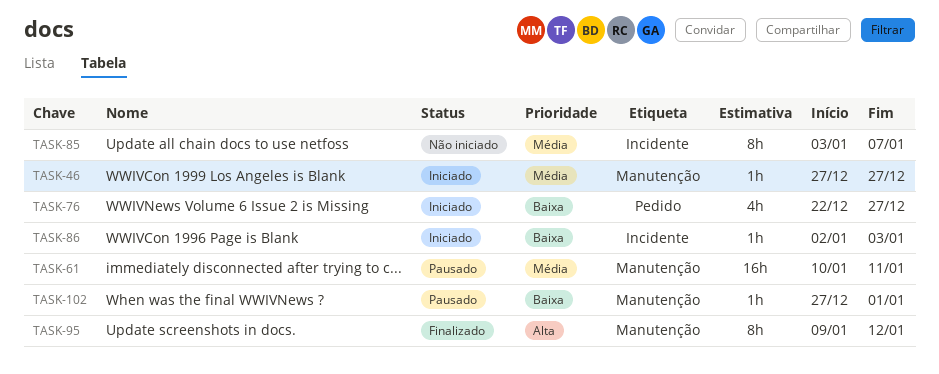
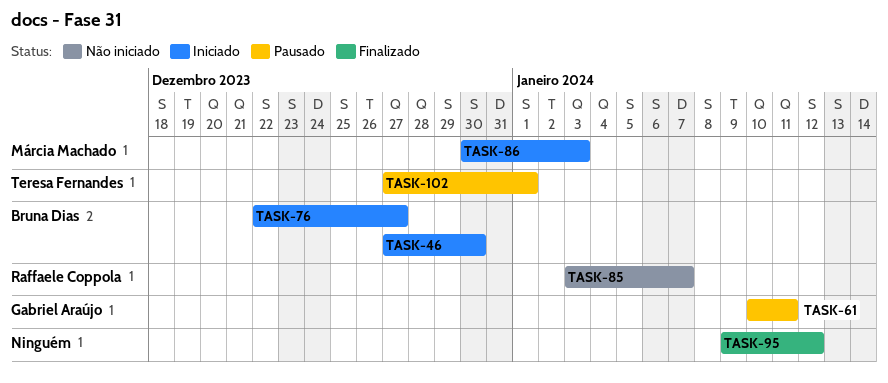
TASK-46, due: Dec 27 -> Dec 30
TASK-86, start: Jan 2 -> Dec 30

